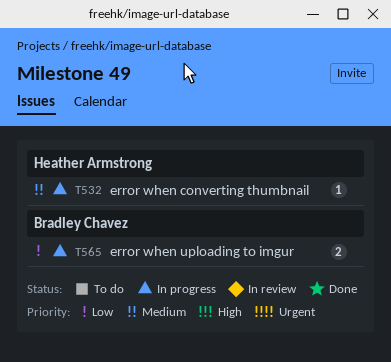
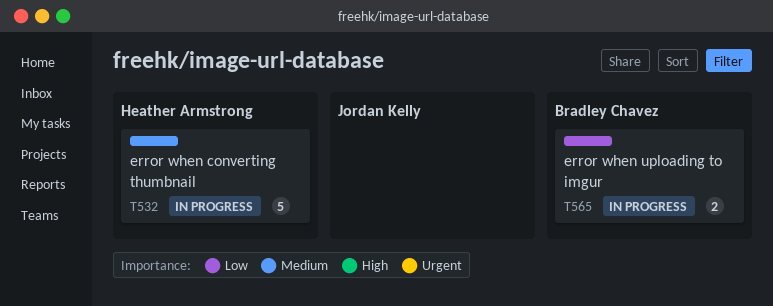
T532, estimate: 1 -> 5

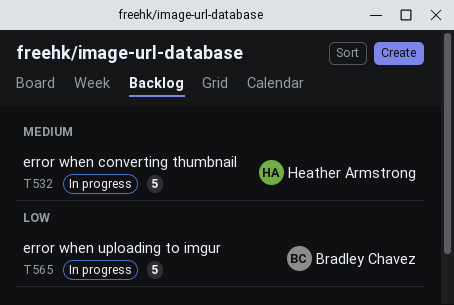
T565, estimate: 2 -> 5

